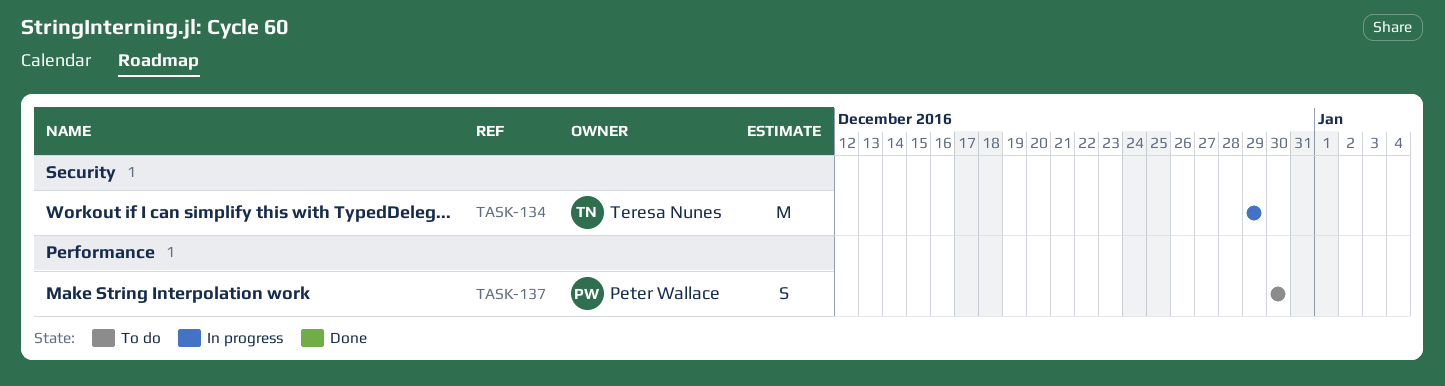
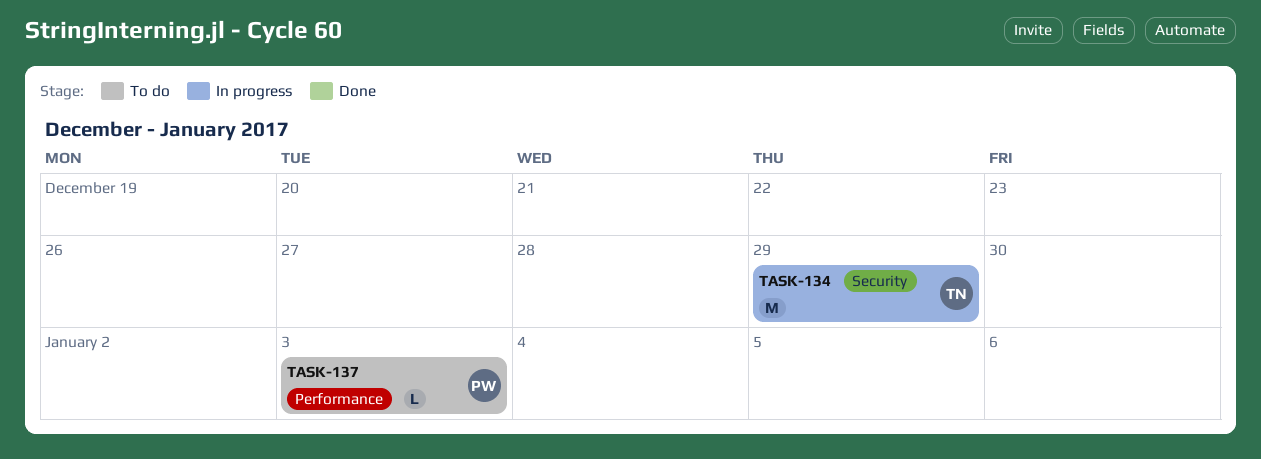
TASK-137, estimate: S -> L
TASK-137, due: Dec 30 -> Jan 3

